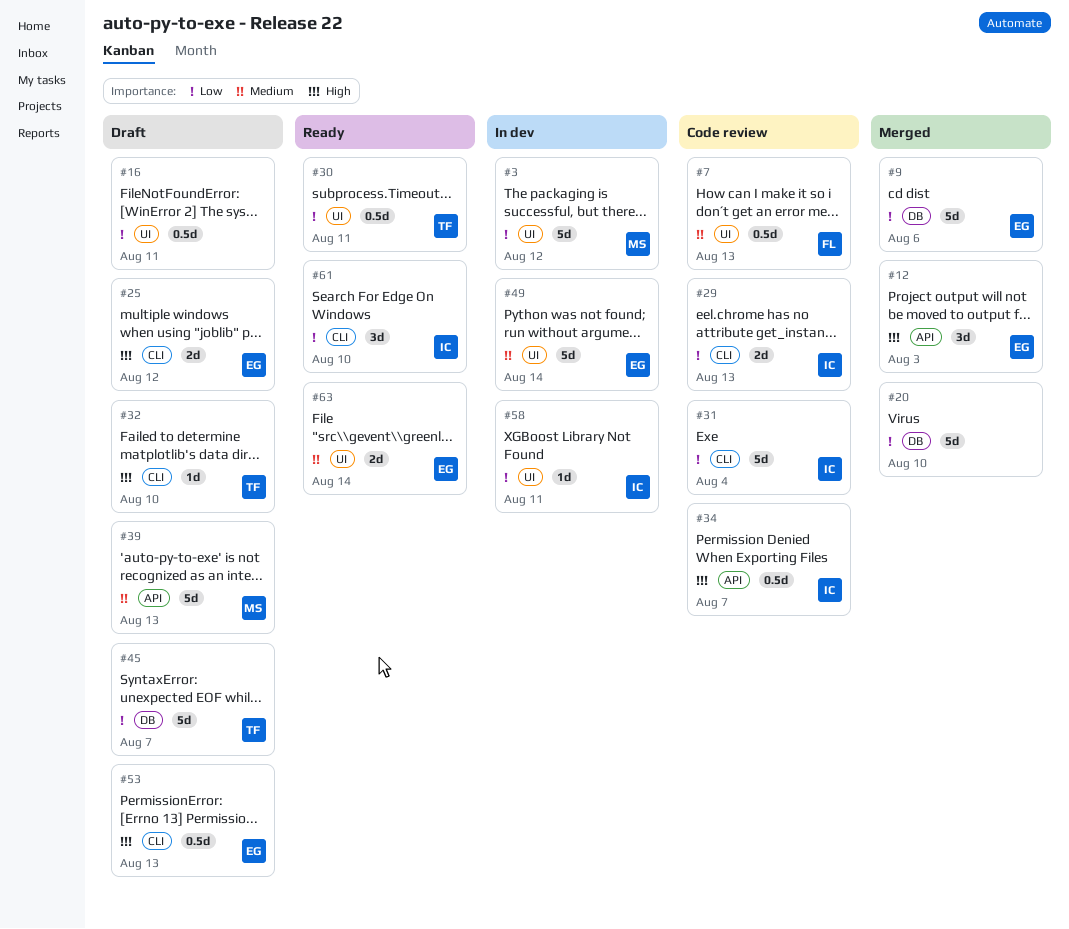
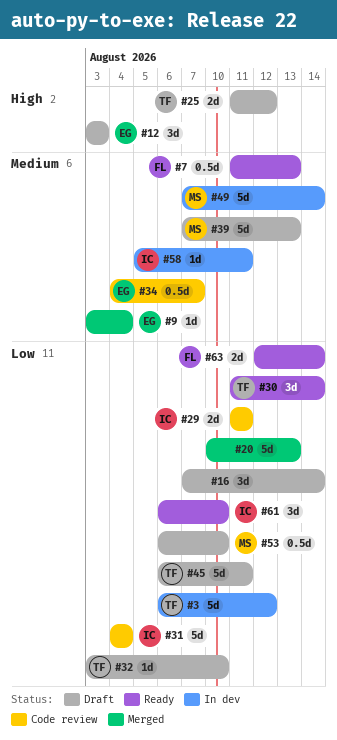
#3, owner: MS -> TF
#7, status: Code review -> Ready
#9, priority: Low -> Medium
#9, estimate: 5d -> 1d
#9, due: Aug 6 -> Aug 4
#12, status: Merged -> Draft
#16, estimate: 0.5d -> 3d
#16, due: Aug 11 -> Aug 14
#20, due: Aug 10 -> Aug 13
#25, owner: EG -> TF
#29, due: Aug 13 -> Aug 11
#30, estimate: 0.5d -> 3d
#30, due: Aug 11 -> Aug 14
#32, priority: High -> Low
#34, owner: IC -> EG
#34, priority: High -> Medium
#45, due: Aug 7 -> Aug 11
#49, owner: EG -> MS
#53, owner: EG -> MS
#53, priority: High -> Low
#53, due: Aug 13 -> Aug 10
#58, priority: Low -> Medium
#63, owner: EG -> FL
#63, priority: Medium -> Low

